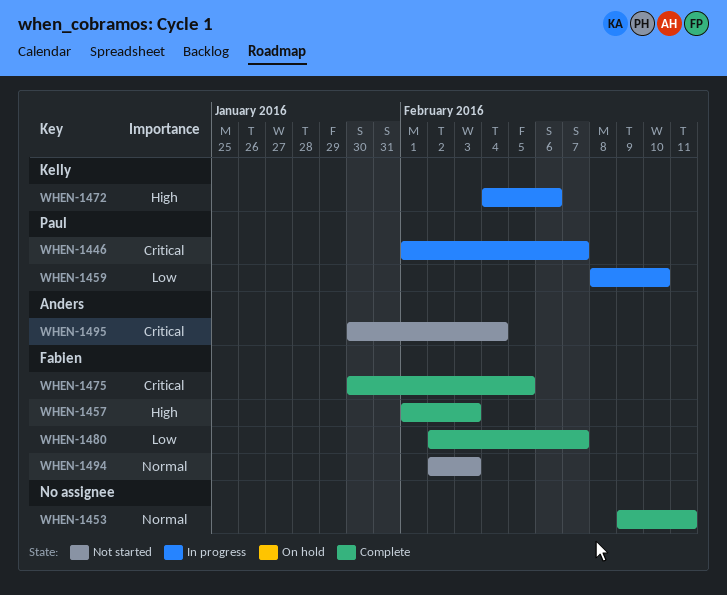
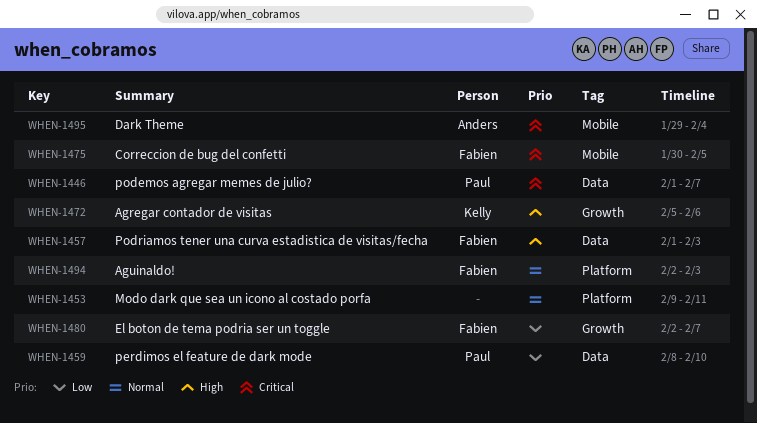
WHEN-1472, start: Feb 4 -> Feb 5
WHEN-1495, start: Jan 30 -> Jan 29

